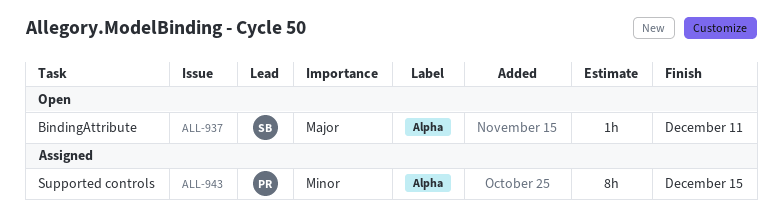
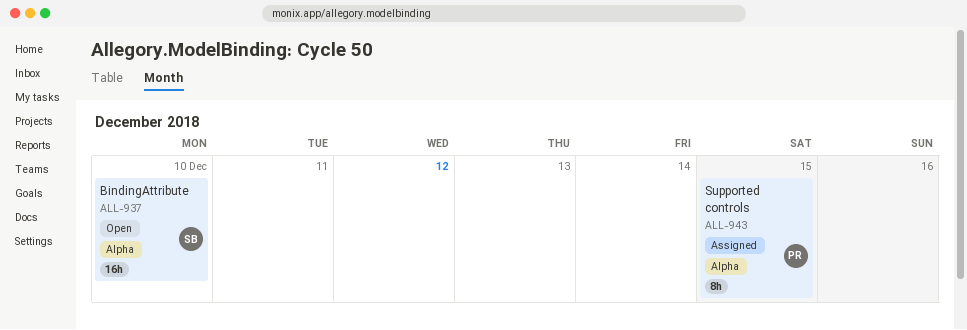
ALL-937, estimate: 1h -> 16h
ALL-937, due: Dec 11 -> Dec 10

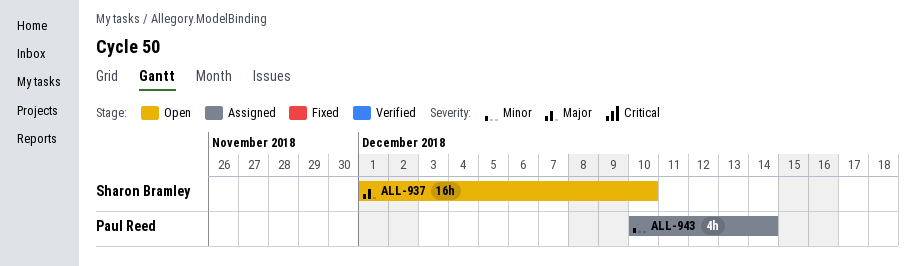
ALL-943, estimate: 8h -> 4h
ALL-943, due: Dec 15 -> Dec 14

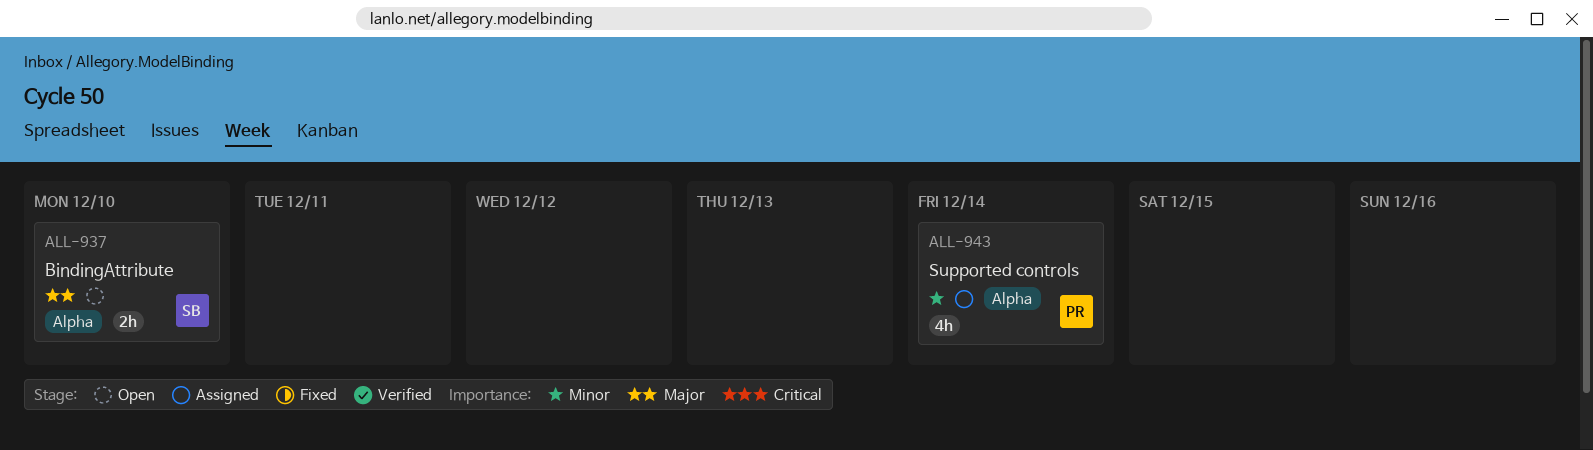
ALL-937, estimate: 16h -> 2h

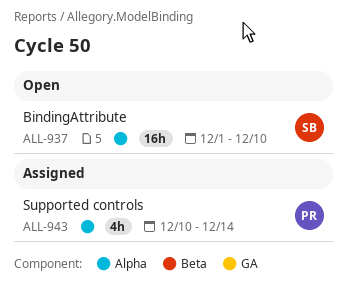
ALL-937, estimate: 2h -> 16h

